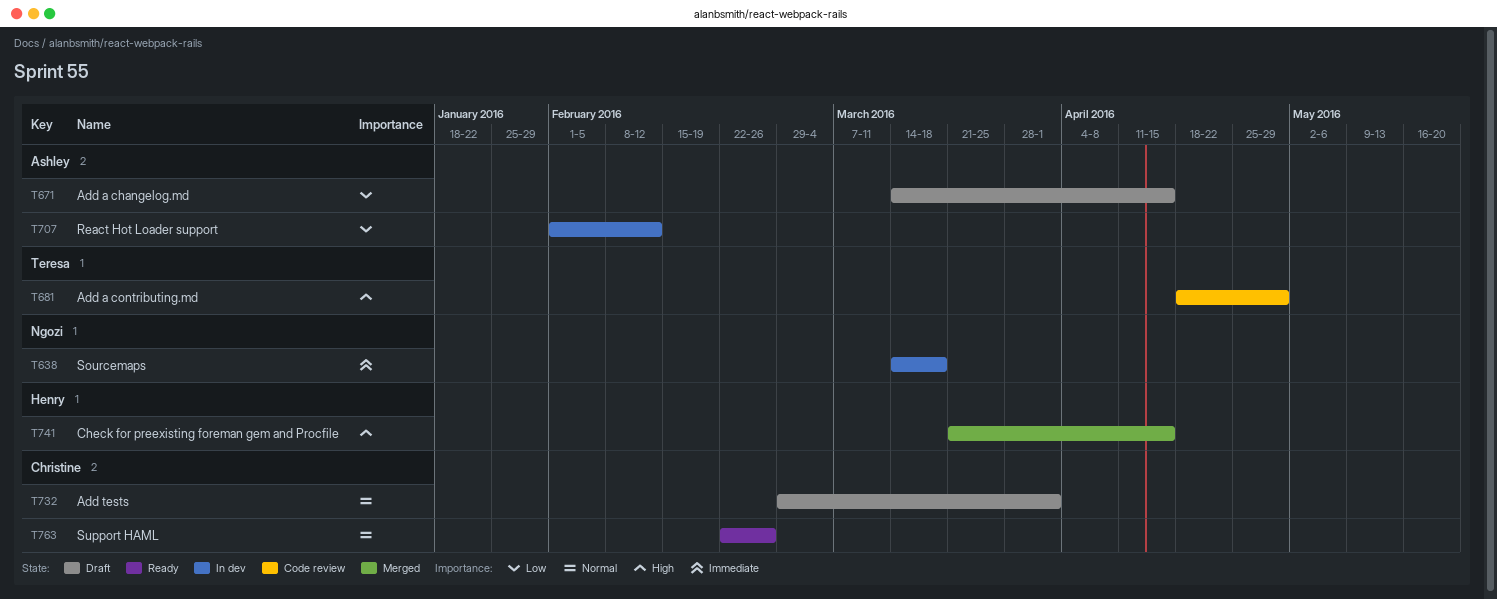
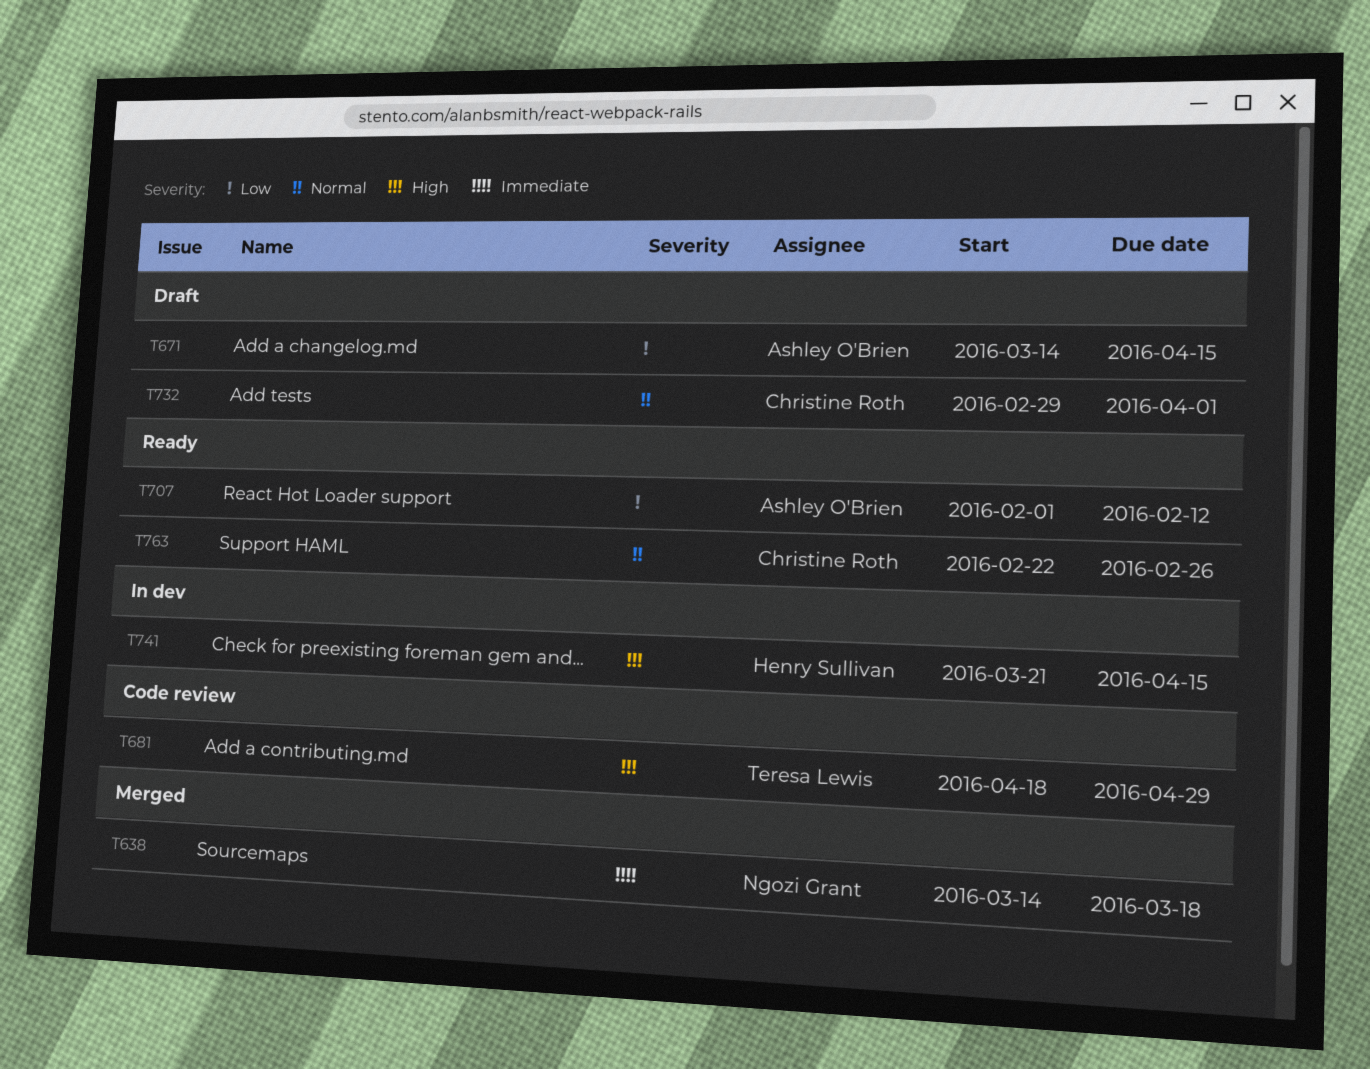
T638, status: In dev -> Merged
T707, status: In dev -> Ready
T741, status: Merged -> In dev

